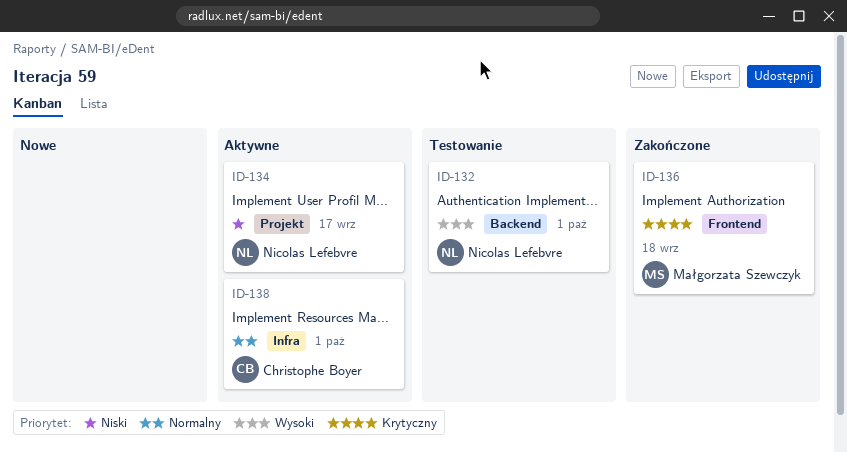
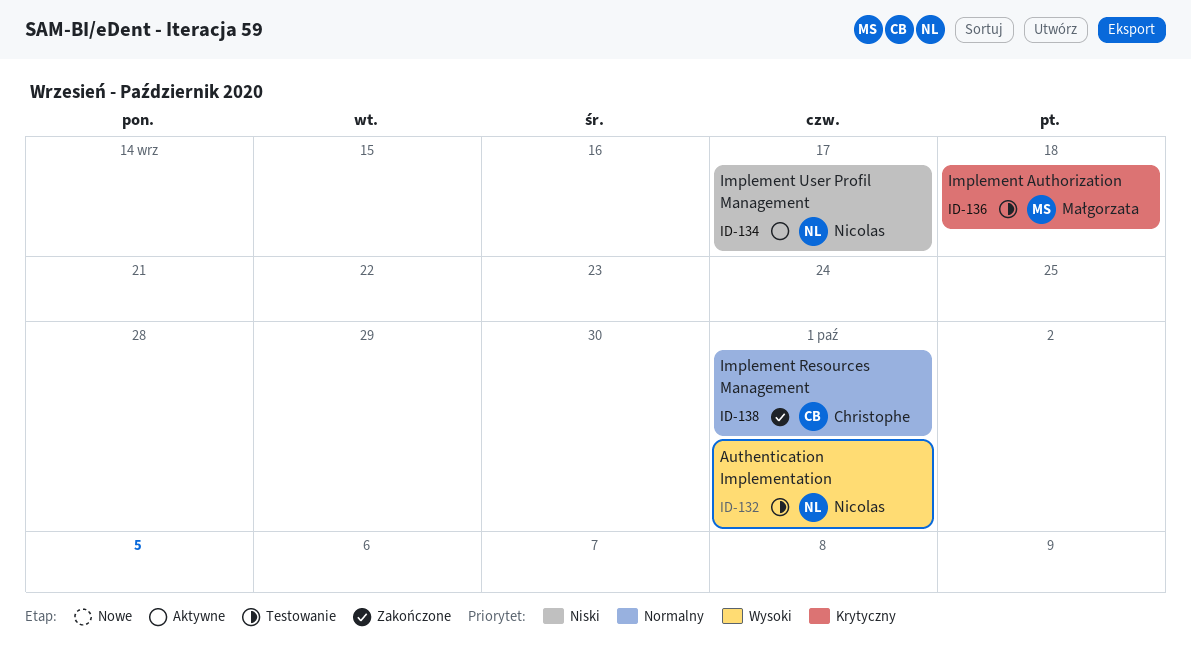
ID-136, status: Zakończone -> Testowanie
ID-138, status: Aktywne -> Zakończone

